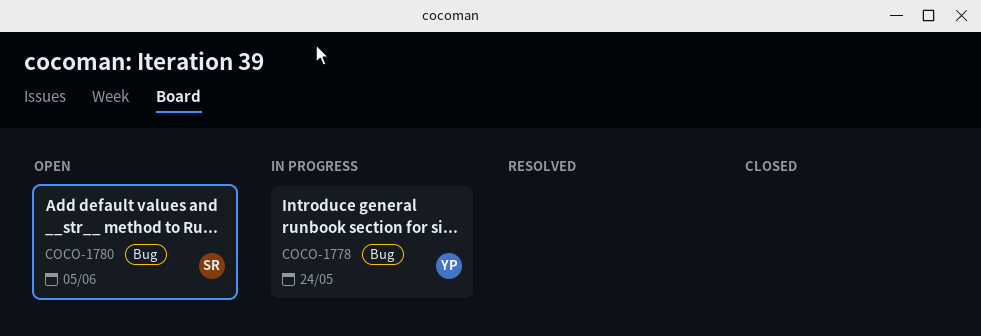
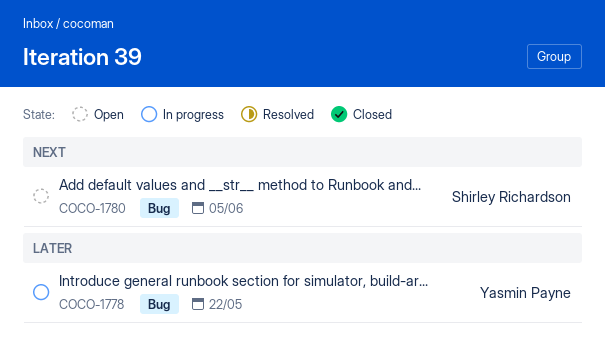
COCO-1778, due: May 24 -> May 22

